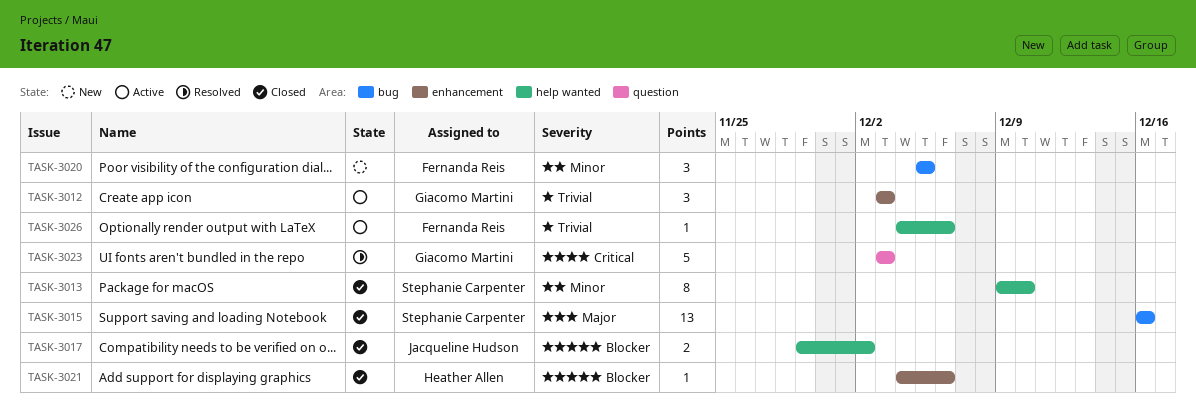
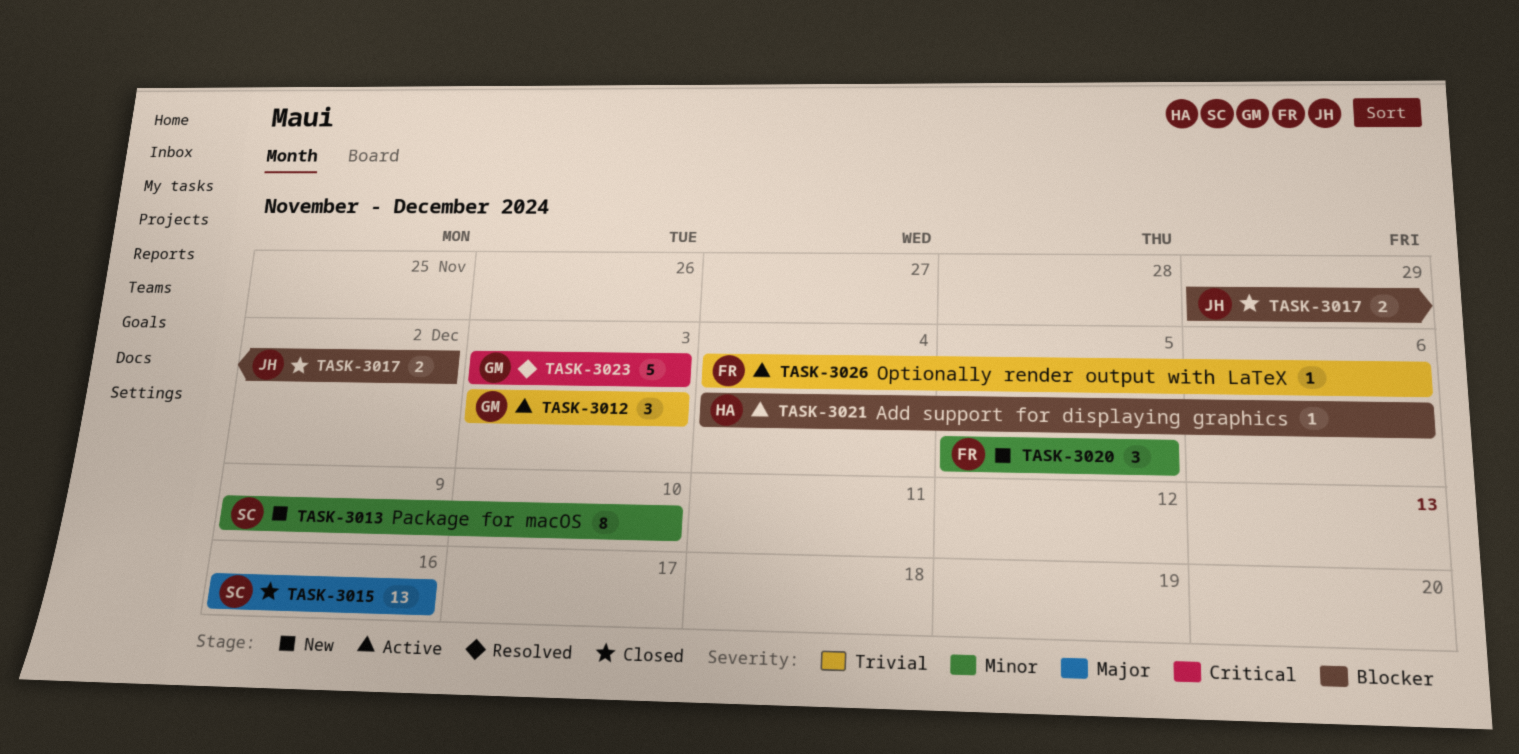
TASK-3013, status: Closed -> New
TASK-3021, status: Closed -> Active

